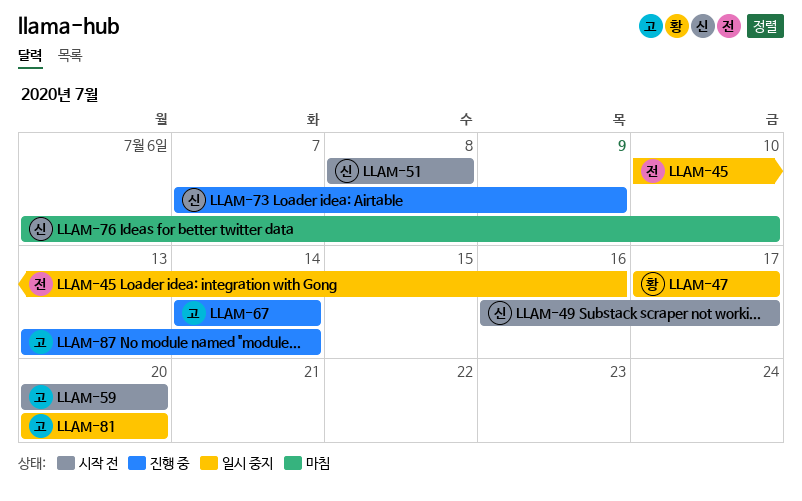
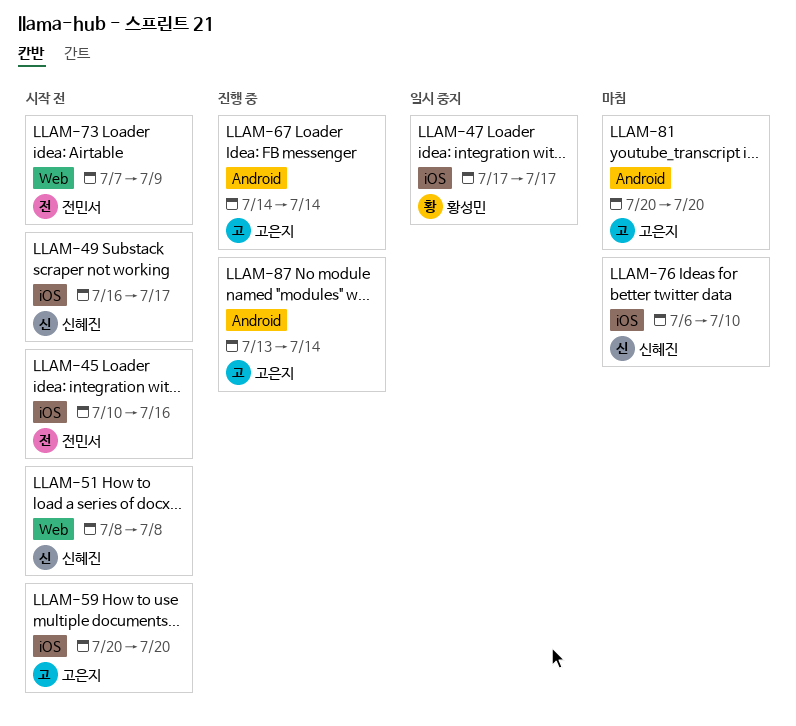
LLAM-45, status: 일시 중지 -> 시작 전
LLAM-73, status: 진행 중 -> 시작 전
LLAM-73, owner: 신혜진 -> 전민서
LLAM-81, status: 일시 중지 -> 마침

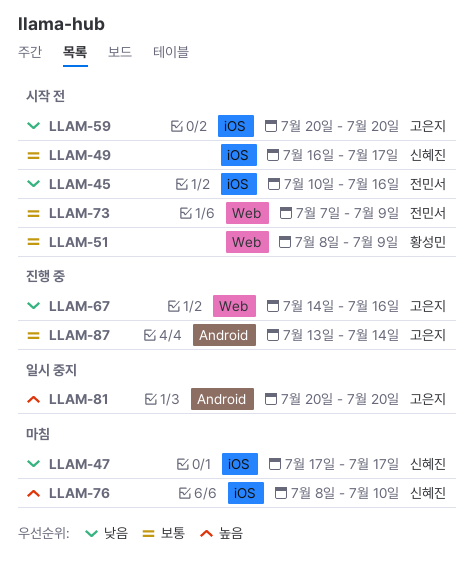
LLAM-47, status: 일시 중지 -> 마침
LLAM-47, owner: 황성민 -> 신혜진
LLAM-51, owner: 신혜진 -> 황성민
LLAM-51, due: Jul 8 -> Jul 9
LLAM-67, label: Android -> Web
LLAM-67, due: Jul 14 -> Jul 16
LLAM-76, start: Jul 6 -> Jul 8
LLAM-81, status: 마침 -> 일시 중지

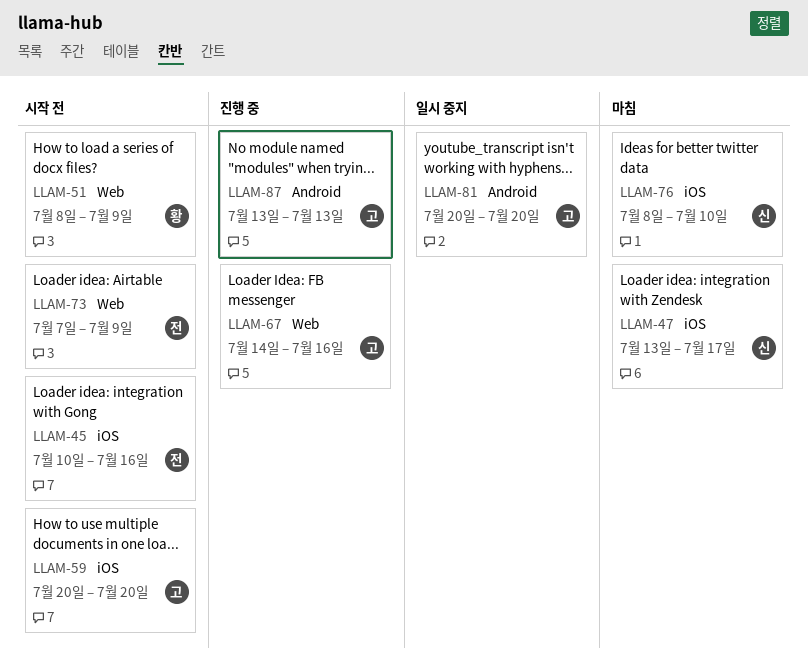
LLAM-47, start: Jul 17 -> Jul 13
LLAM-49: present -> none
LLAM-87, due: Jul 14 -> Jul 13

